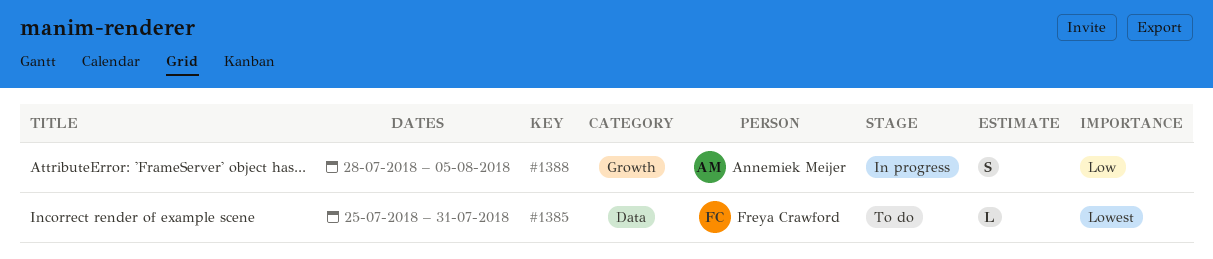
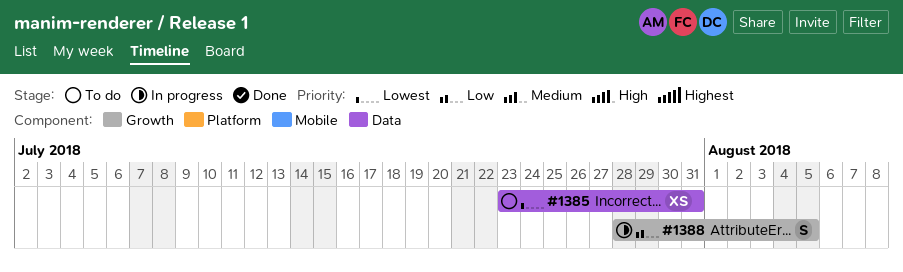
#1385, estimate: L -> XS
#1385, start: Jul 25 -> Jul 23

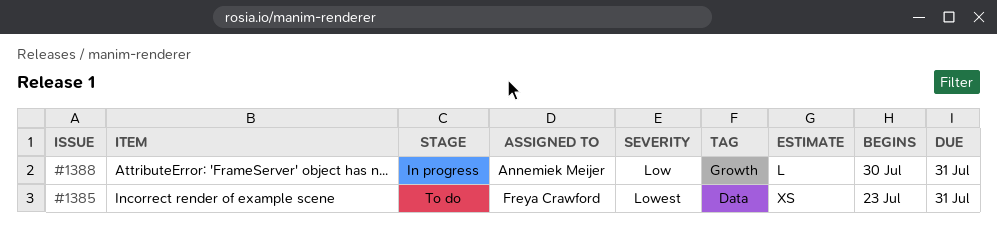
#1388, estimate: S -> L
#1388, start: Jul 28 -> Jul 30
#1388, due: Aug 5 -> Jul 31

